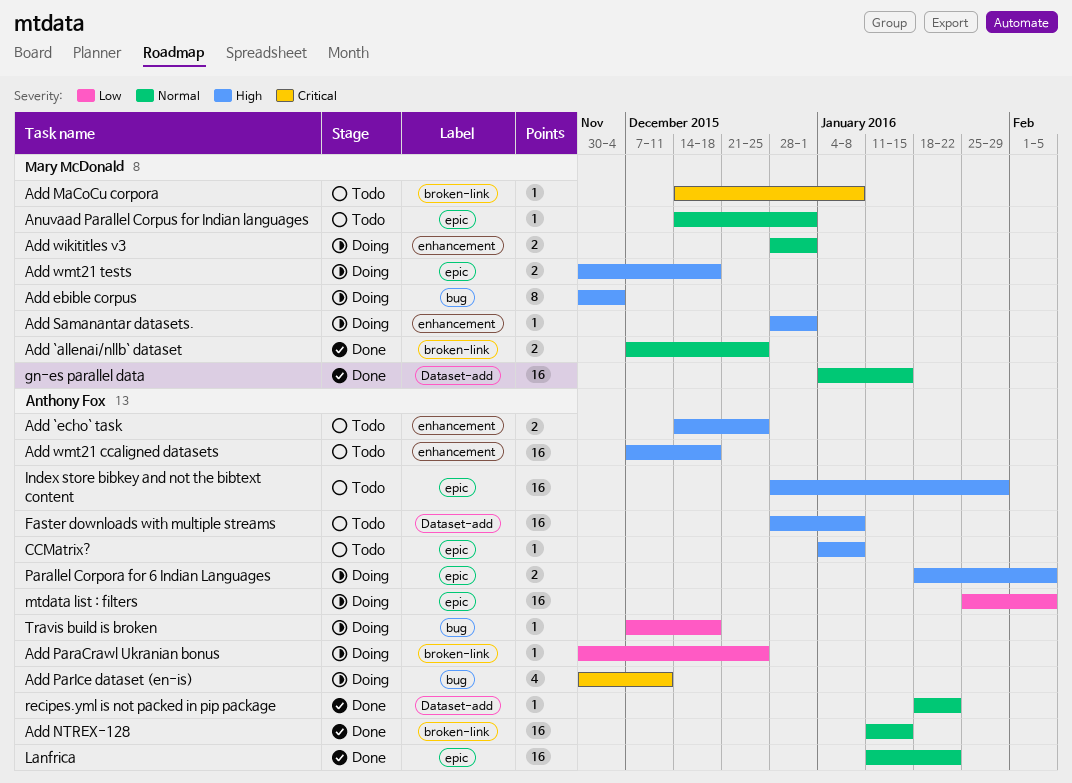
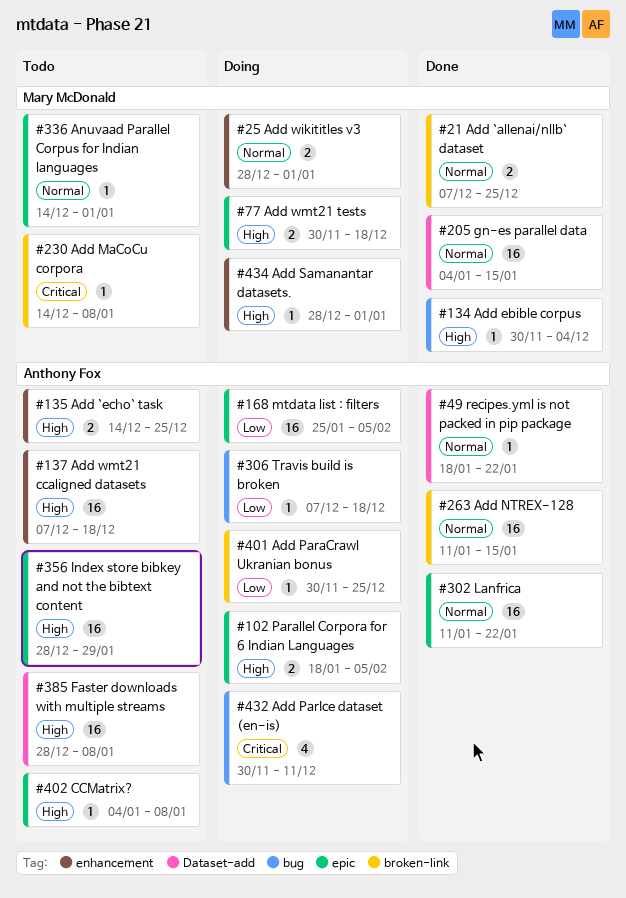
Add ebible corpus, status: Doing -> Done
Add ebible corpus, estimate: 8 -> 1

